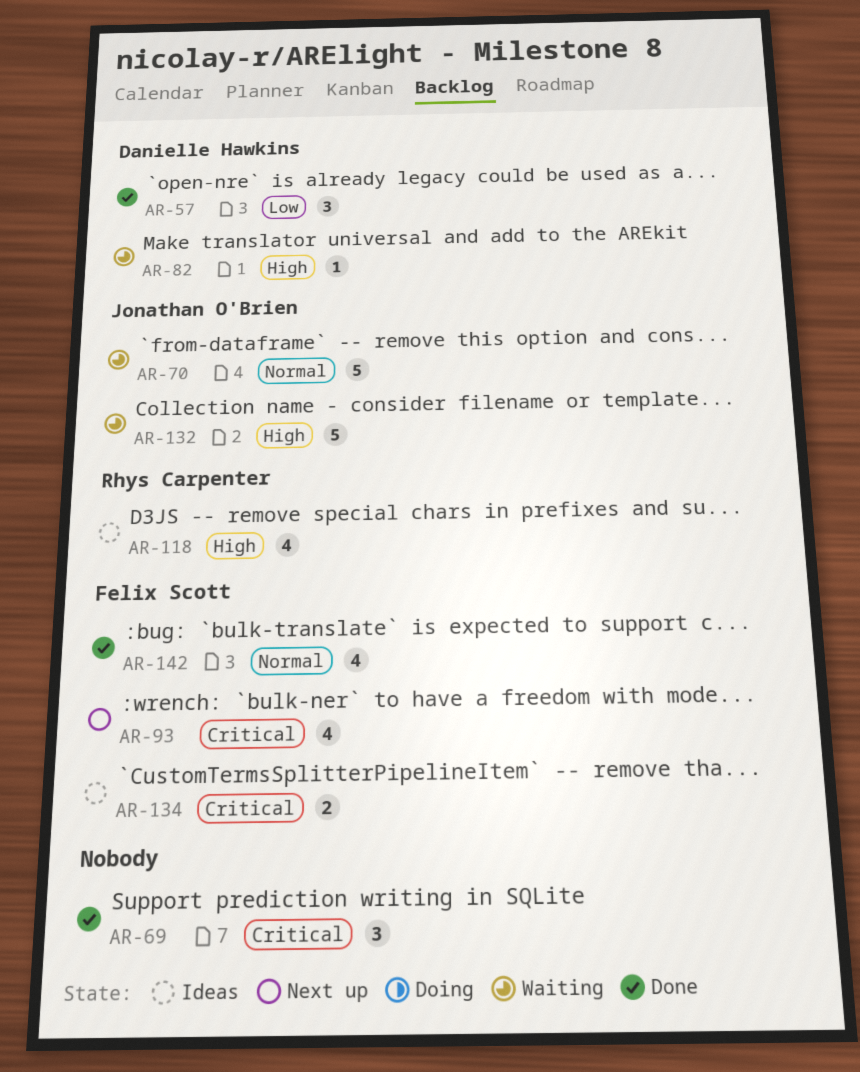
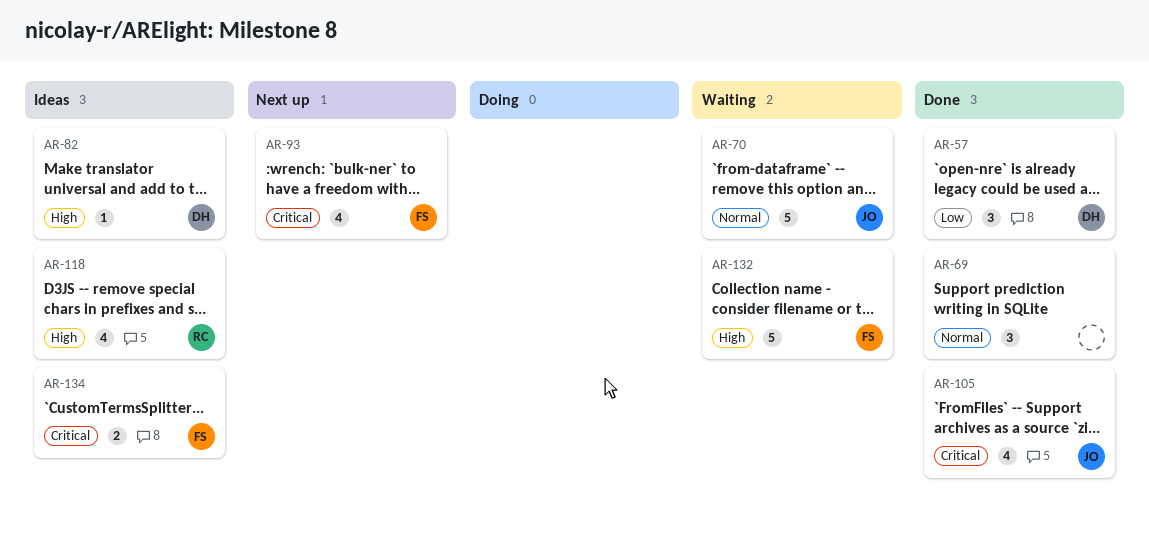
AR-69, priority: Critical -> Normal
AR-82, status: Waiting -> Ideas
AR-105: none -> present
AR-132, owner: Jonathan O'Brien -> Felix Scott
AR-142: present -> none

